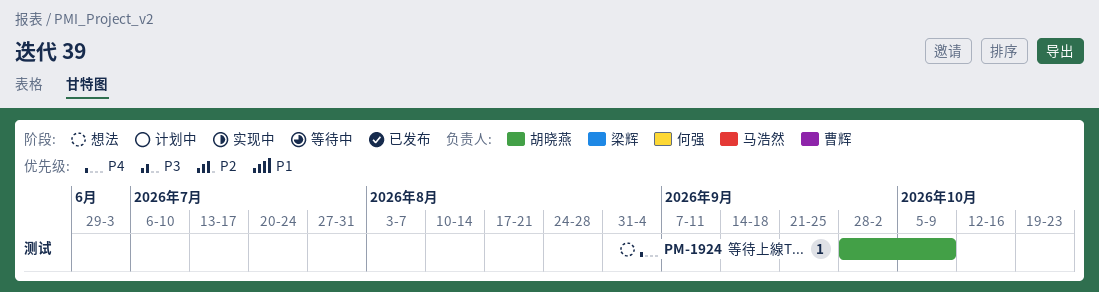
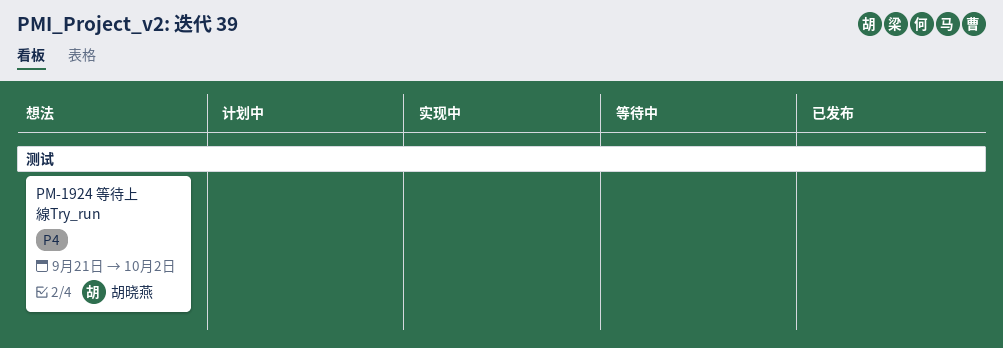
PM-1924, start: Sep 28 -> Sep 21
PM-1924, due: Oct 9 -> Oct 2

